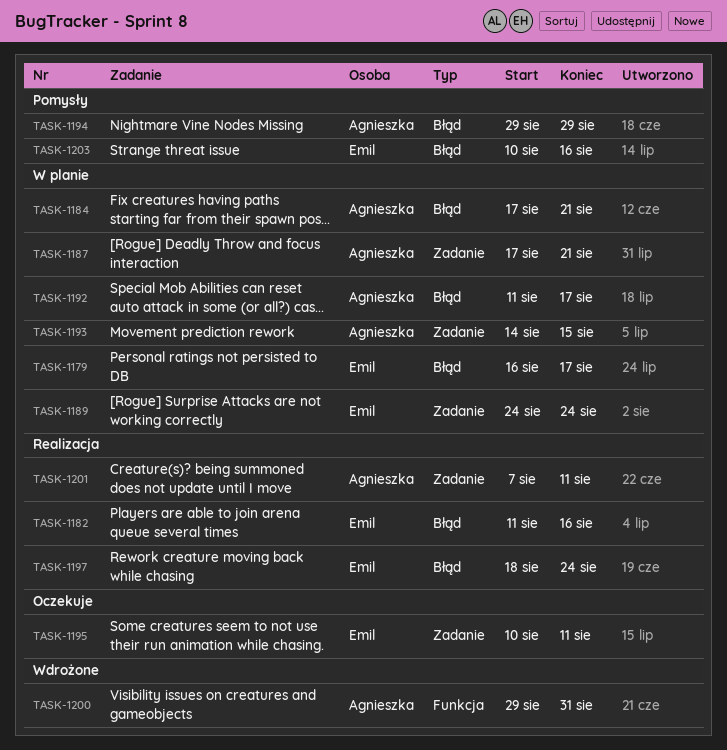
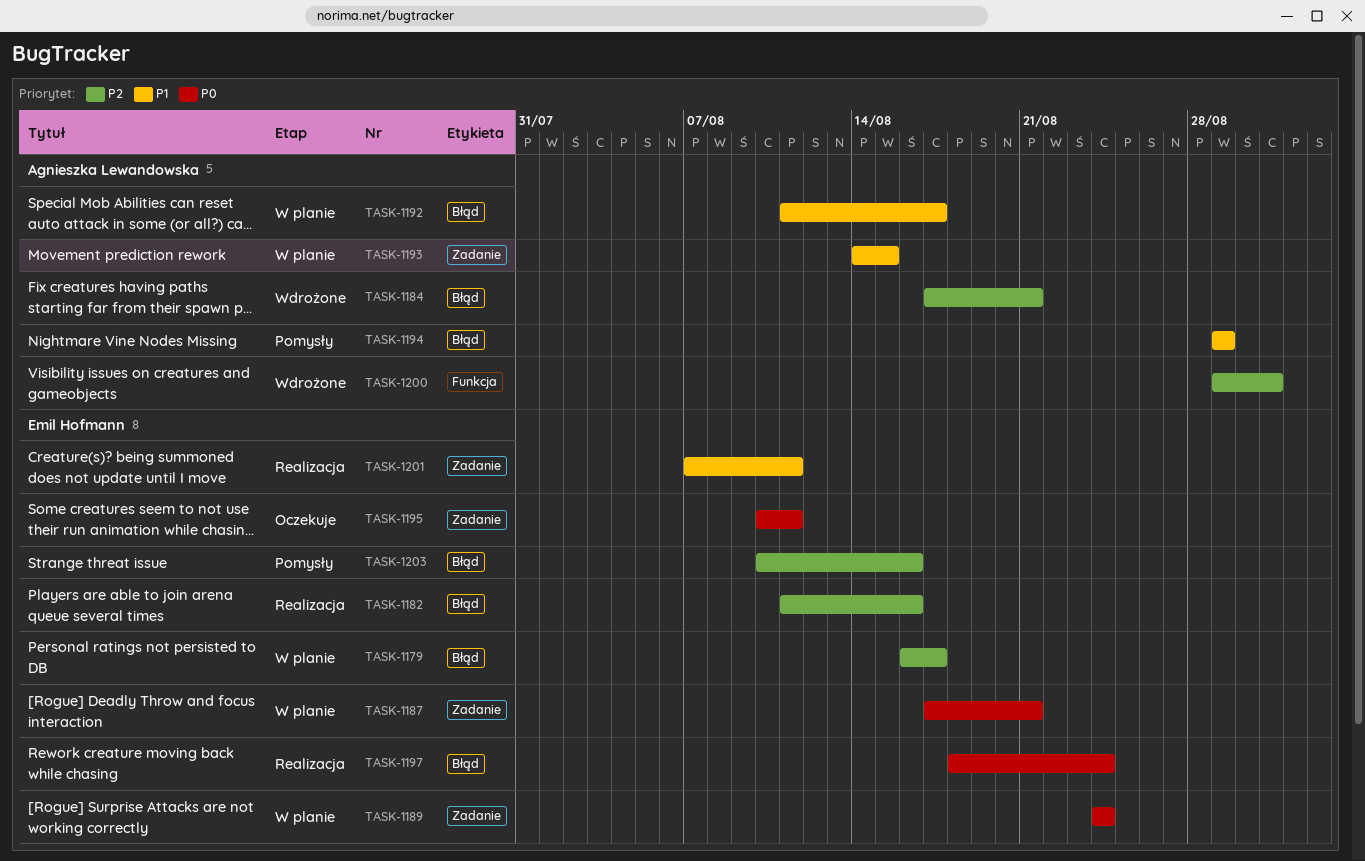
TASK-1184, status: W planie -> Wdrożone
TASK-1187, owner: Agnieszka Lewandowska -> Emil Hofmann
TASK-1201, owner: Agnieszka Lewandowska -> Emil Hofmann

